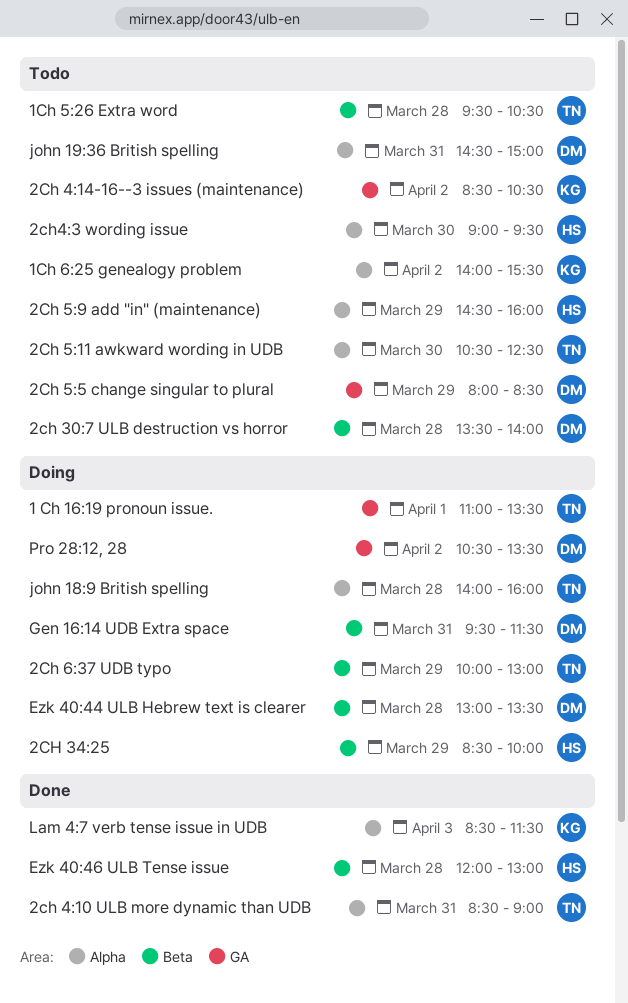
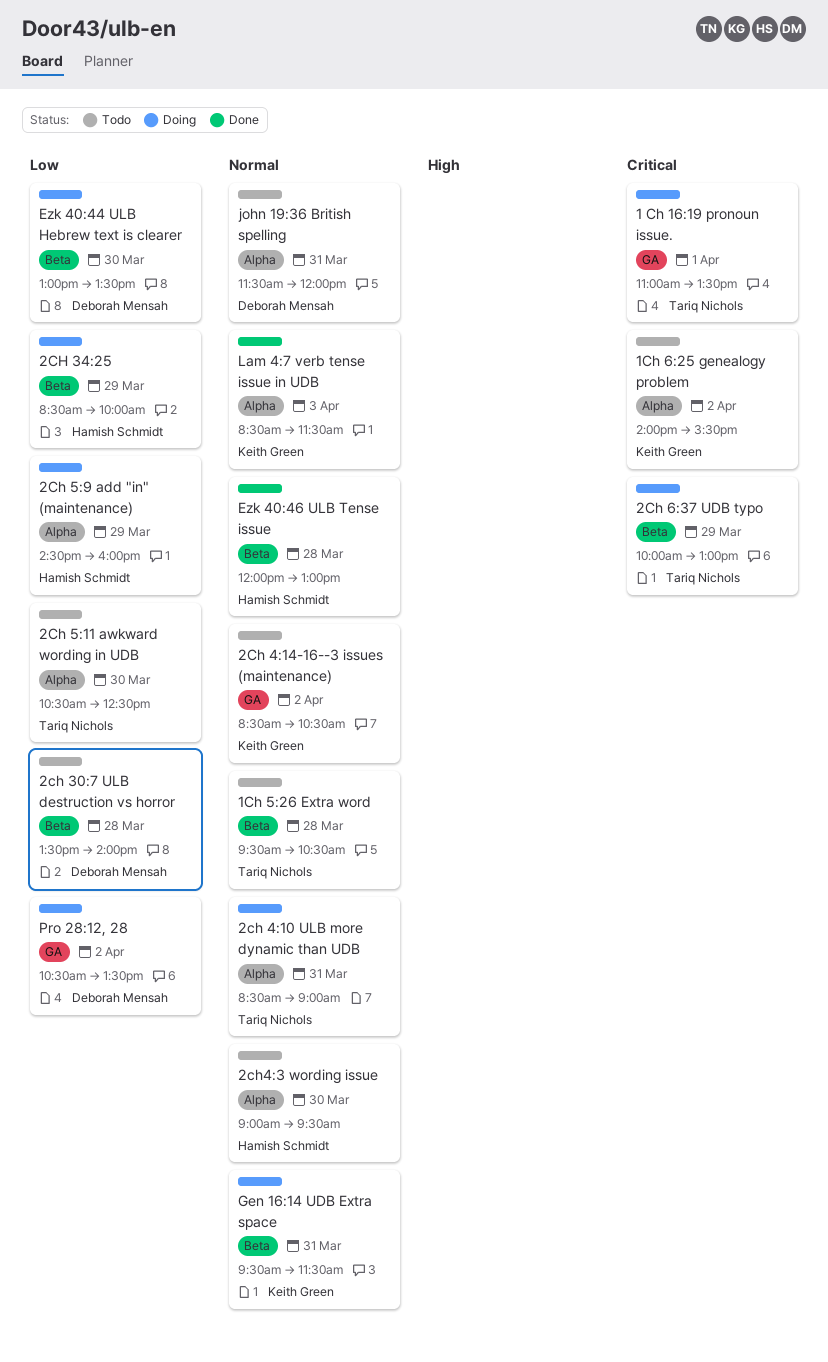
2ch 4:10 ULB more dynamic than UDB, status: Done -> Doing
2Ch 5:5 change singular to plural: present -> none
2Ch 5:9 add "in" (maintenance), status: Todo -> Doing
Ezk 40:44 ULB Hebrew text is clearer, day: Mar 28 -> Mar 30
Gen 16:14 UDB Extra space, owner: Deborah Mensah -> Keith Green
john 18:9 British spelling: present -> none
john 19:36 British spelling, begins: 14:30 -> 11:30
john 19:36 British spelling, ends: 15:00 -> 12:00

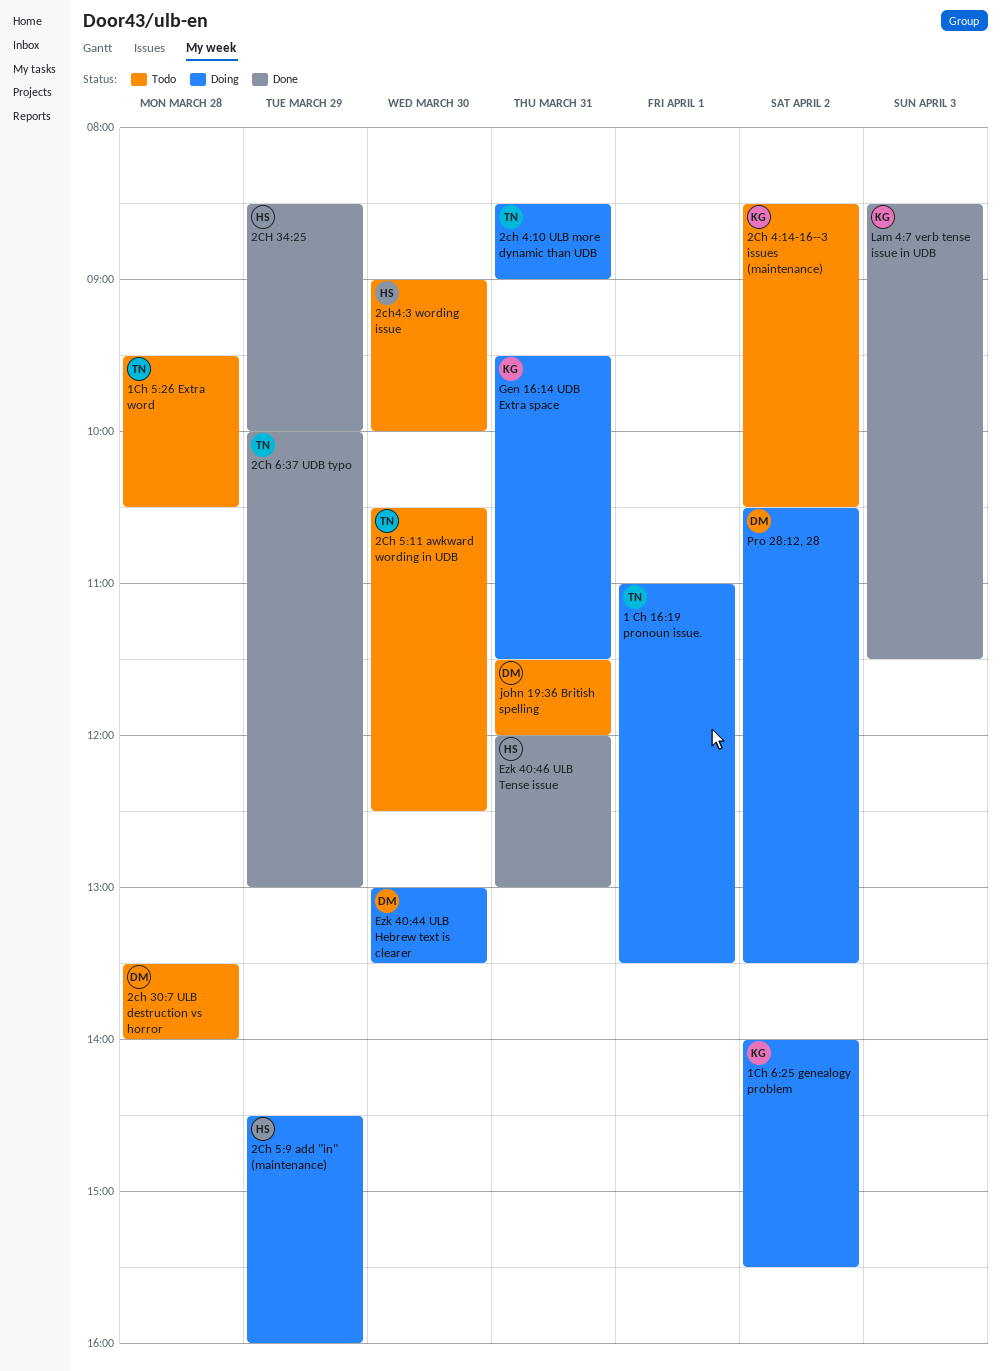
1Ch 6:25 genealogy problem, status: Todo -> Doing
2CH 34:25, status: Doing -> Done
2Ch 6:37 UDB typo, status: Doing -> Done
2ch4:3 wording issue, ends: 09:30 -> 10:00
Ezk 40:46 ULB Tense issue, day: Mar 28 -> Mar 31

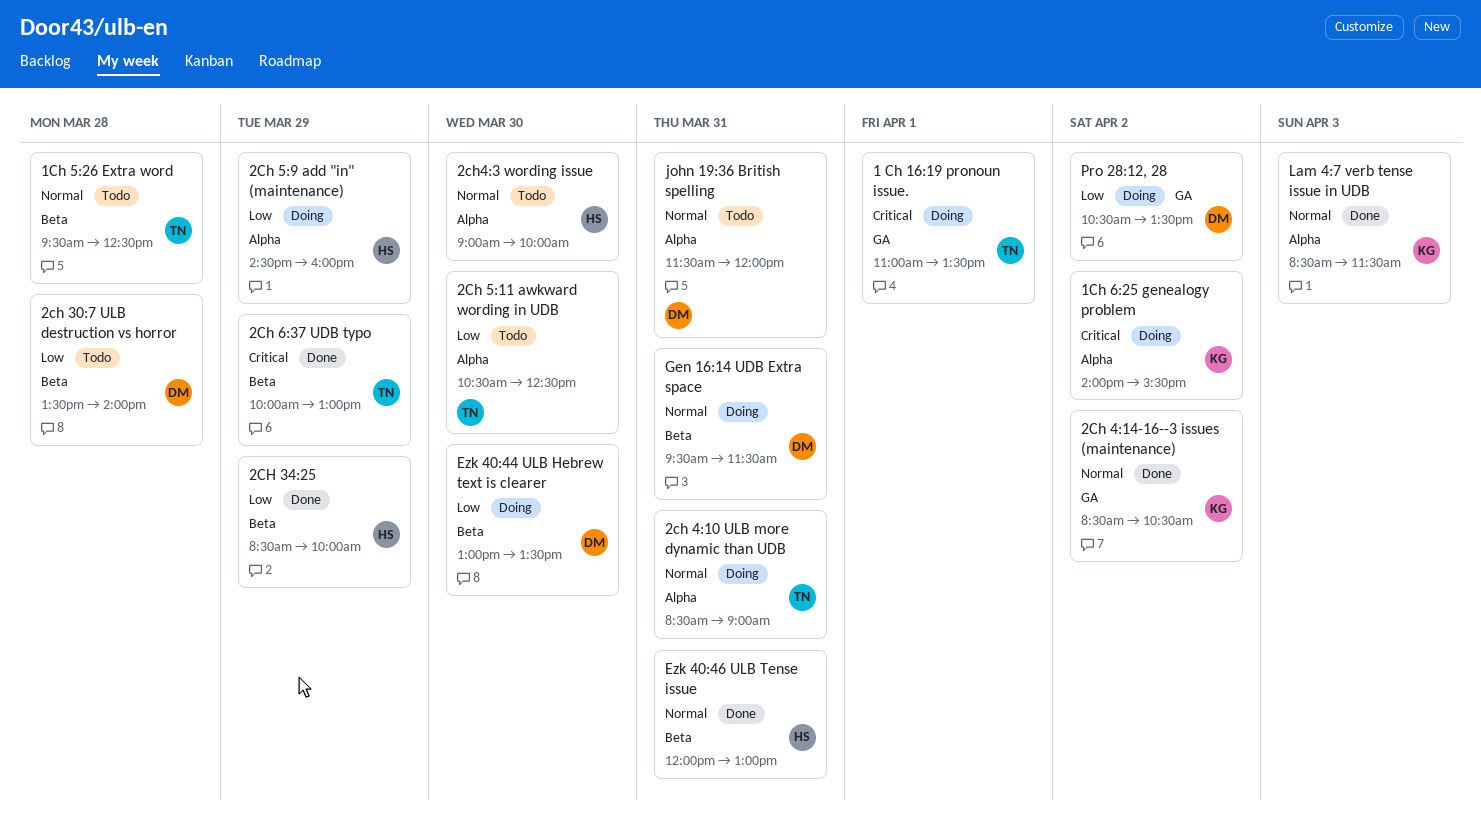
1Ch 5:26 Extra word, ends: 10:30 -> 12:30
2Ch 4:14-16--3 issues (maintenance), status: Todo -> Done
Gen 16:14 UDB Extra space, owner: KG -> DM

